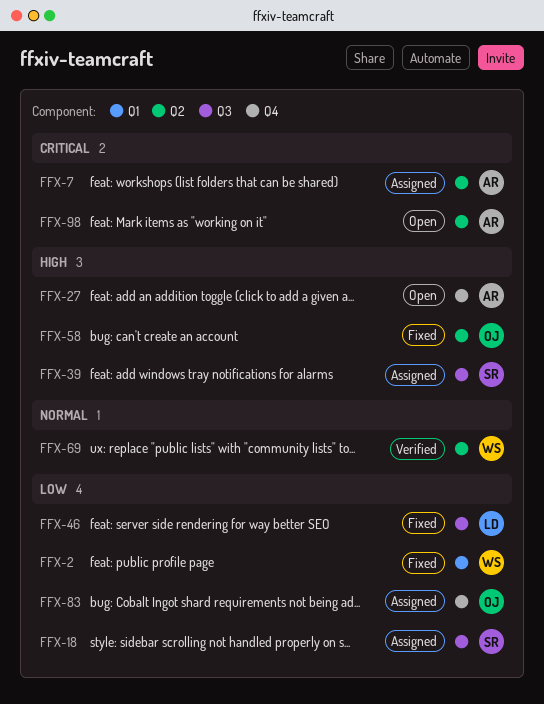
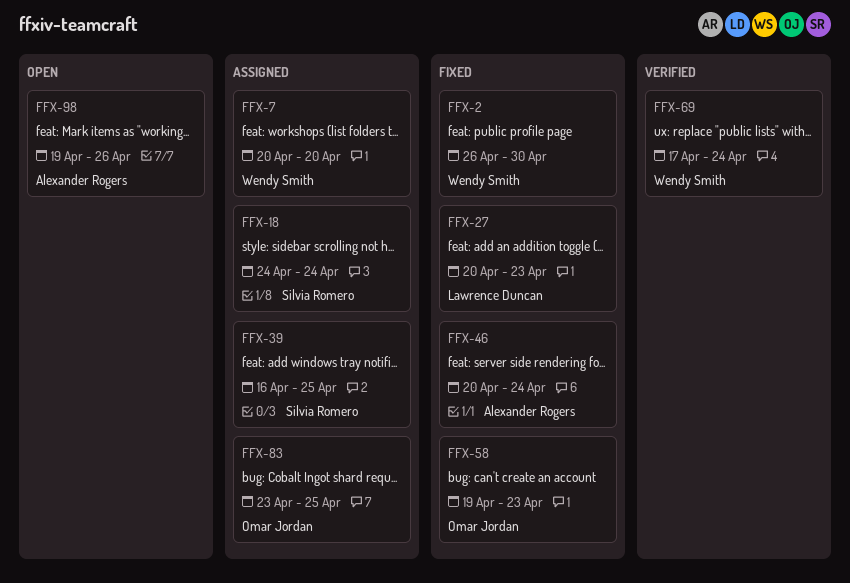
FFX-7, owner: Alexander Rogers -> Wendy Smith
FFX-27, status: Open -> Fixed
FFX-27, owner: Alexander Rogers -> Lawrence Duncan
FFX-46, owner: Lawrence Duncan -> Alexander Rogers

